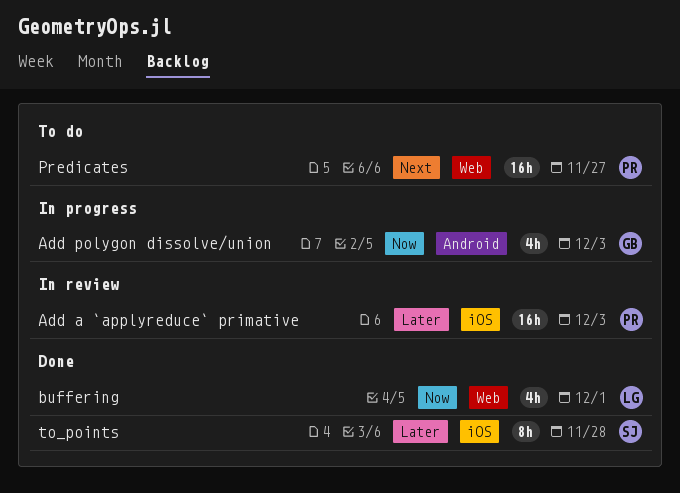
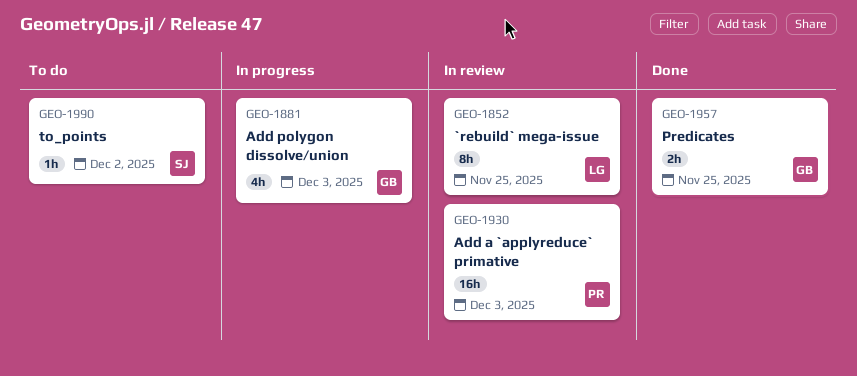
`rebuild` mega-issue: none -> present
buffering: present -> none
Predicates, status: To do -> Done
Predicates, owner: PR -> GB
Predicates, estimate: 16h -> 2h
Predicates, due: Nov 27 -> Nov 25
to_points, status: Done -> To do
to_points, estimate: 8h -> 1h
to_points, due: Nov 28 -> Dec 2

